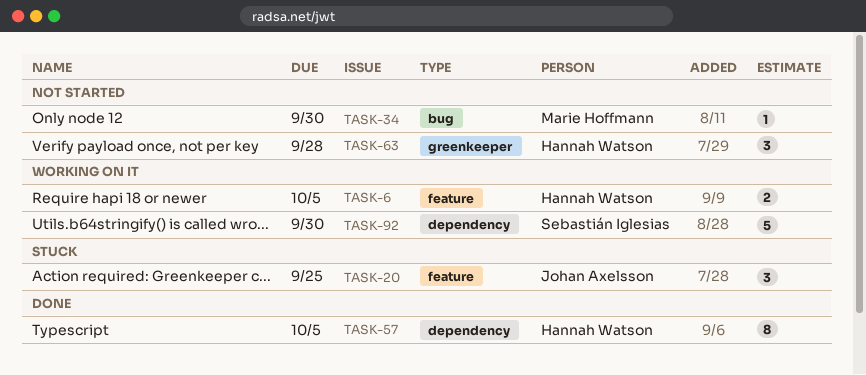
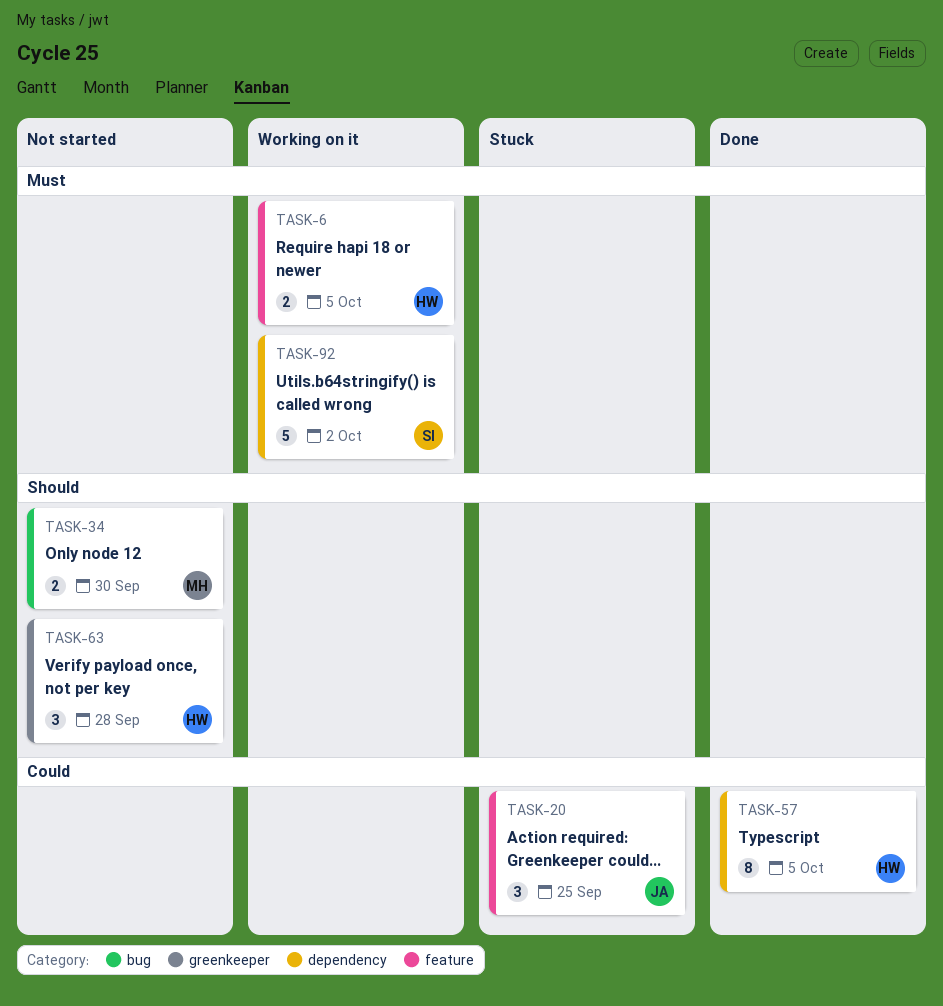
TASK-34, estimate: 1 -> 2
TASK-92, due: Sep 30 -> Oct 2

